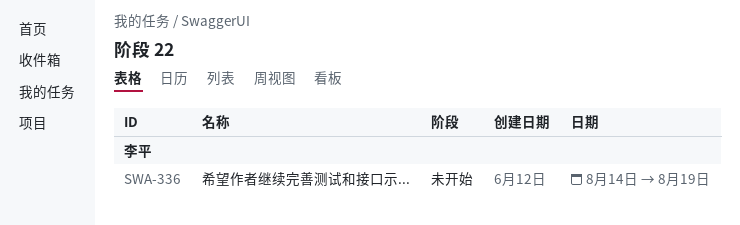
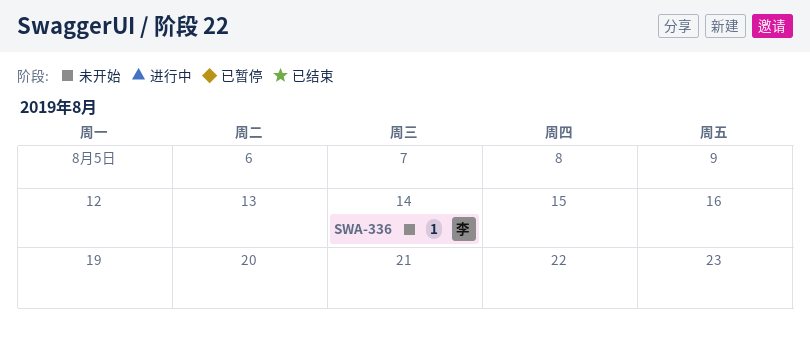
SWA-336, due: Aug 19 -> Aug 14

